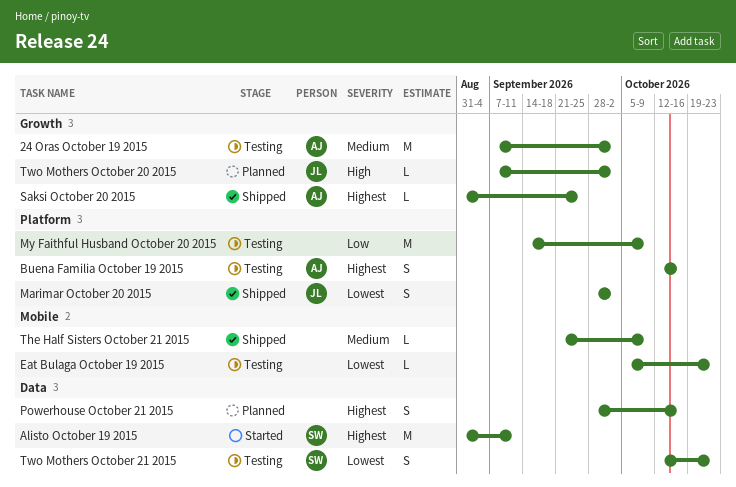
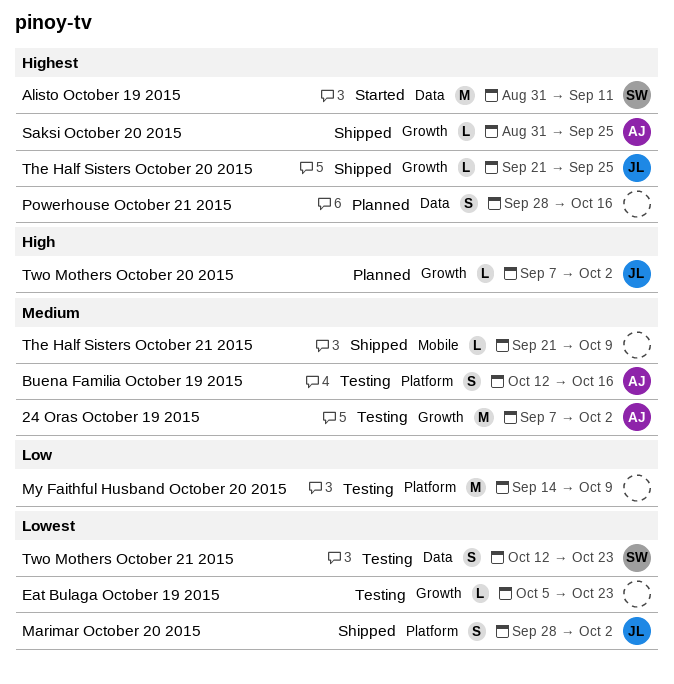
Buena Familia October 19 2015, priority: Highest -> Medium
Eat Bulaga October 19 2015, label: Mobile -> Growth
The Half Sisters October 20 2015: none -> present

